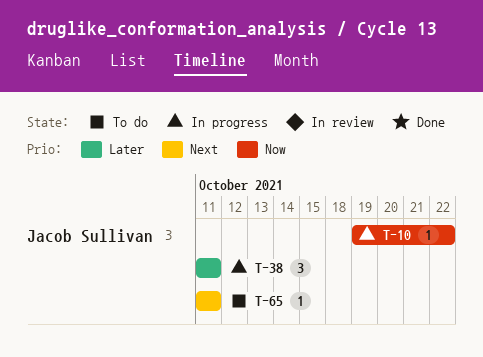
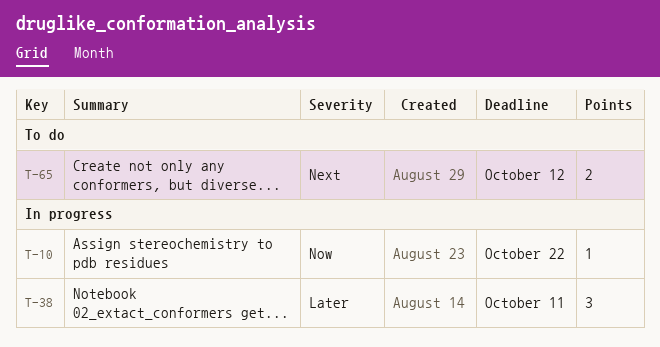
T-65, estimate: 1 -> 2
T-65, due: Oct 11 -> Oct 12

